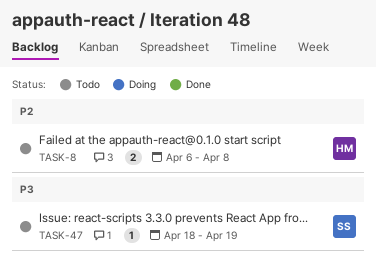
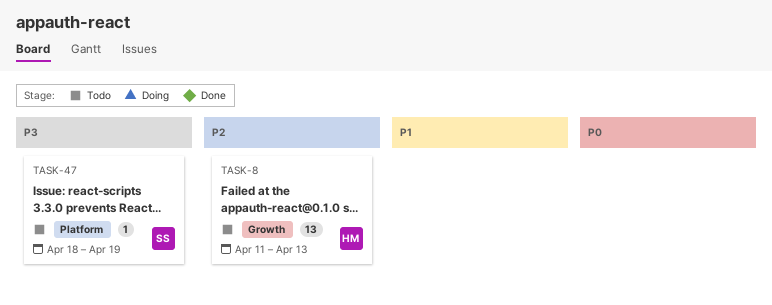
TASK-8, estimate: 2 -> 13
TASK-8, start: Apr 6 -> Apr 11
TASK-8, due: Apr 8 -> Apr 13

